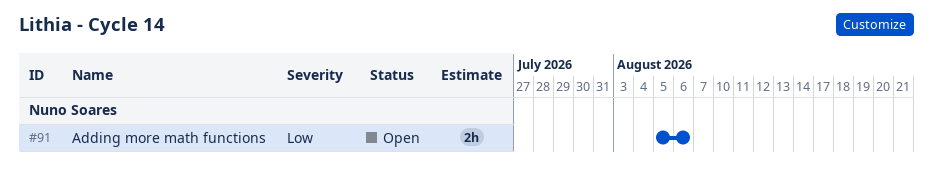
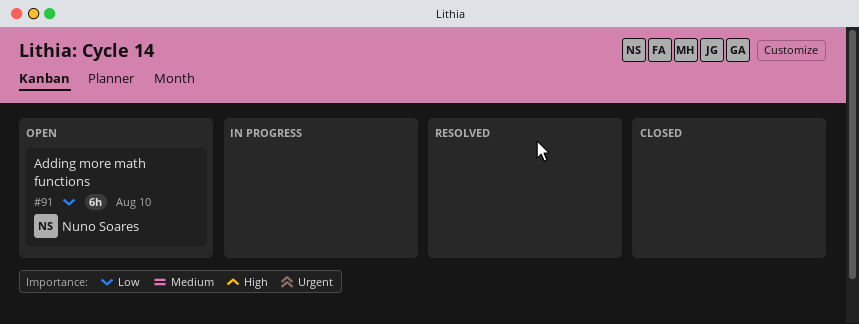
#91, estimate: 2h -> 6h
#91, due: Aug 6 -> Aug 10

